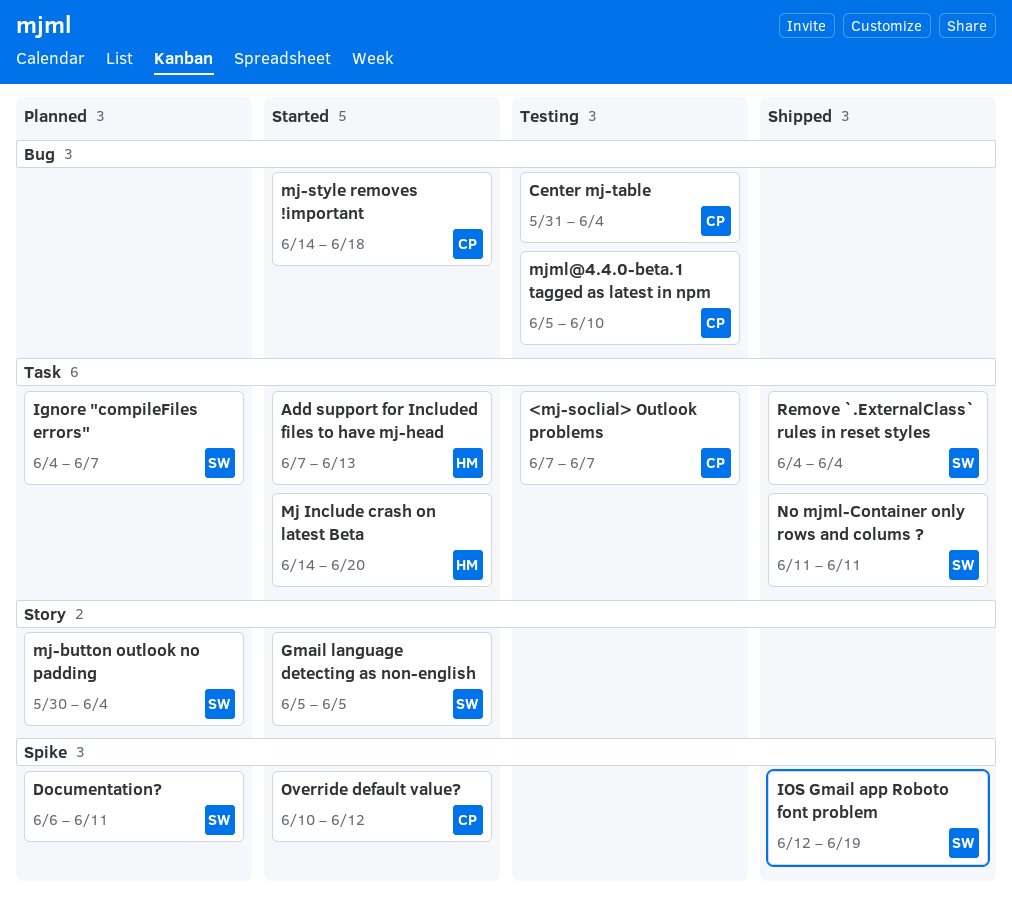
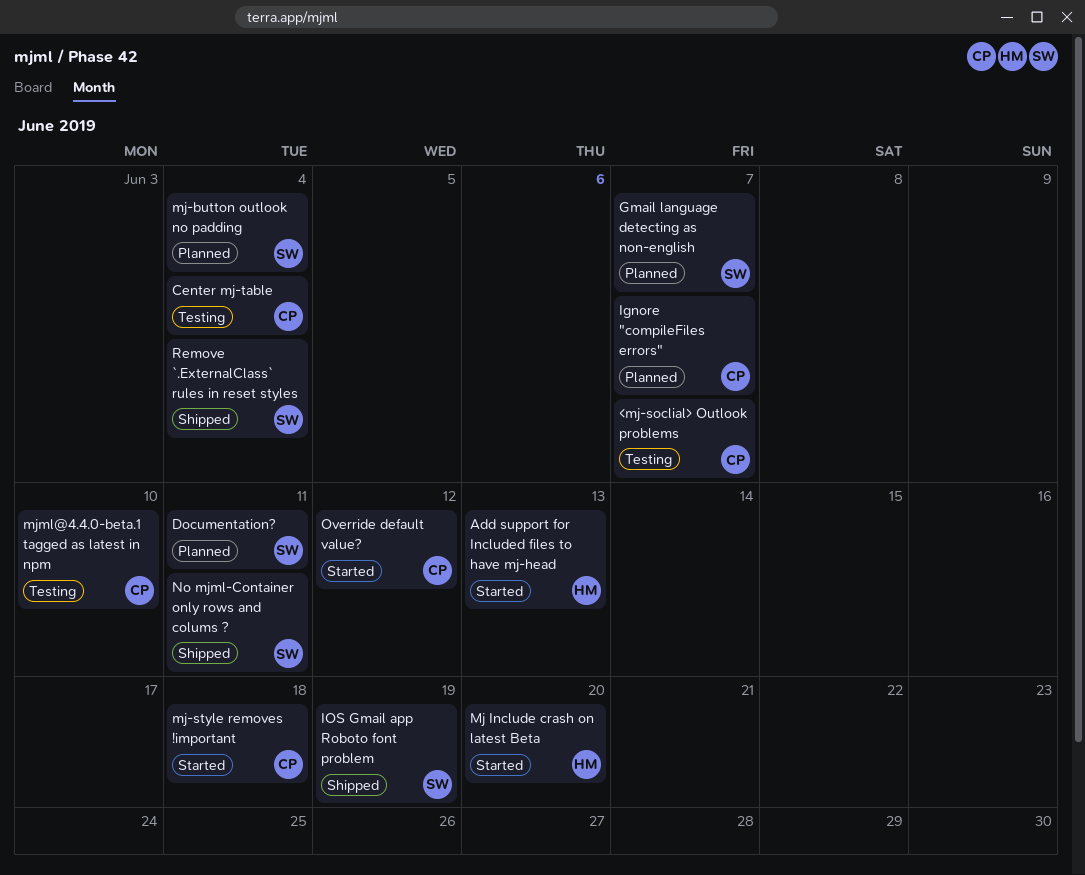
Gmail language detecting as non-english, status: Started -> Planned
Gmail language detecting as non-english, due: Jun 5 -> Jun 7
Ignore "compileFiles errors", owner: SW -> CP

